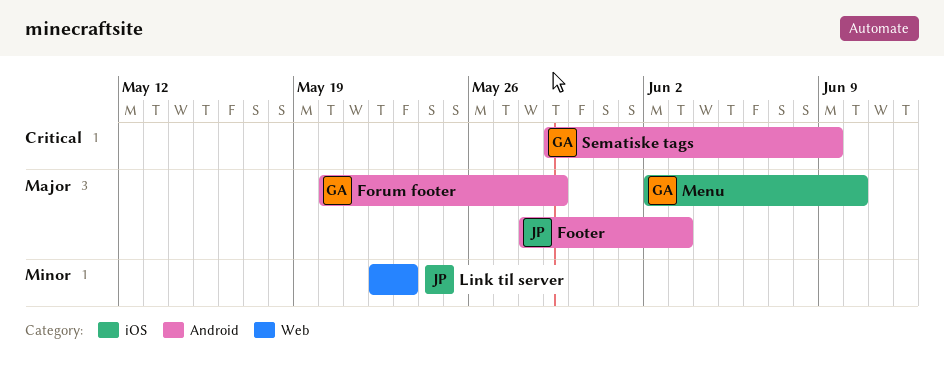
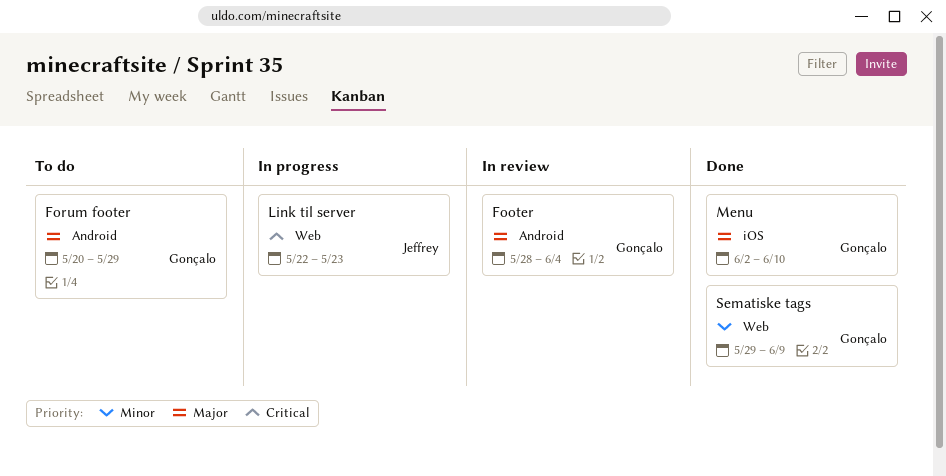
Footer, owner: Jeffrey -> Gonçalo
Footer, due: Jun 3 -> Jun 4
Link til server, priority: Minor -> Critical
Sematiske tags, priority: Critical -> Minor
Sematiske tags, label: Android -> Web

